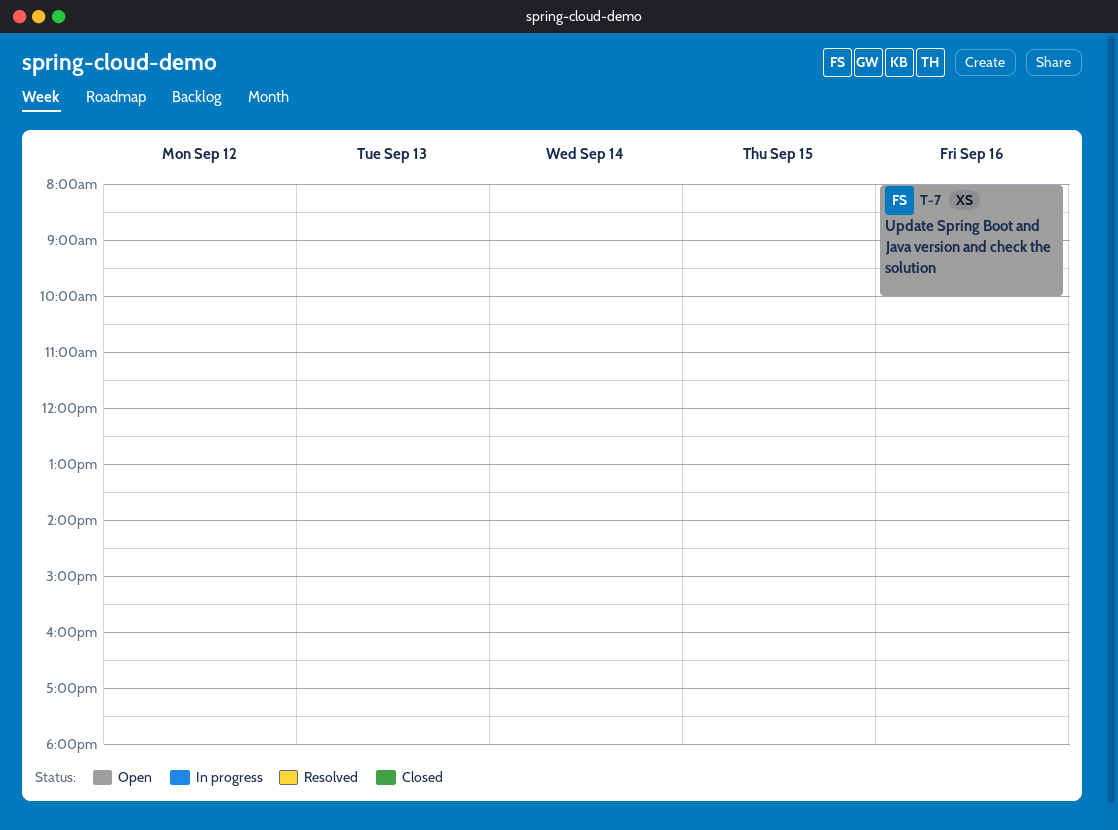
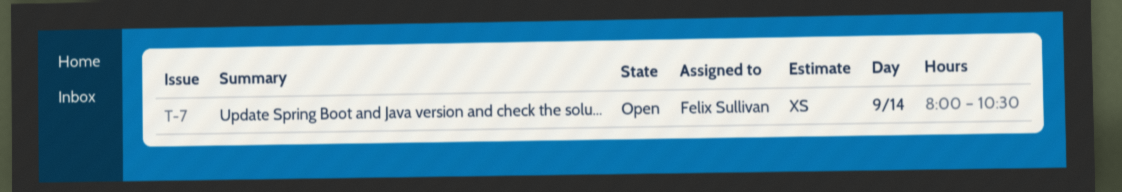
T-7, day: Sep 16 -> Sep 14
T-7, ends: 10:00 -> 10:30

